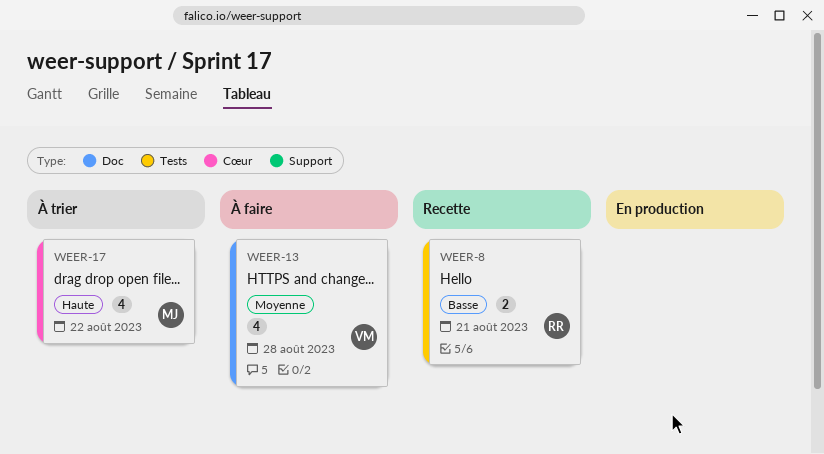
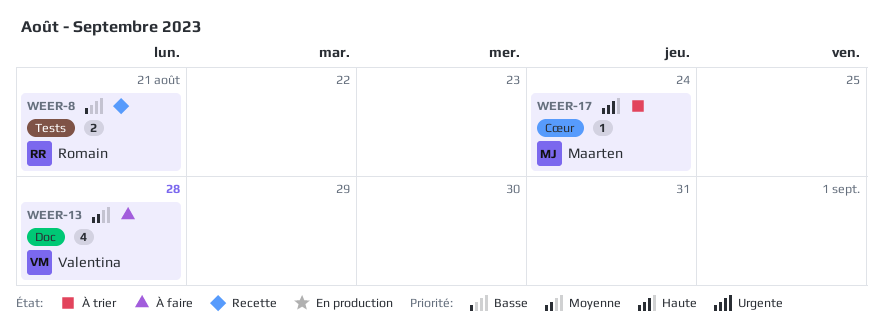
WEER-17, estimate: 4 -> 1
WEER-17, due: Aug 22 -> Aug 24

